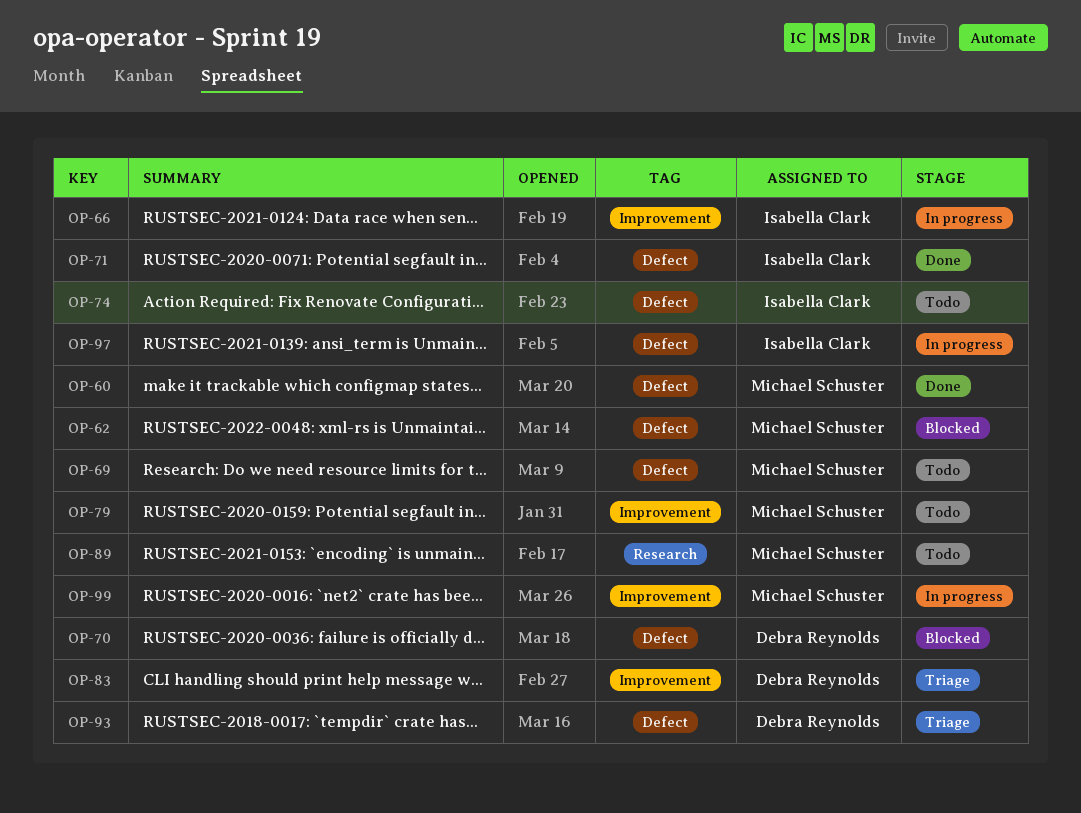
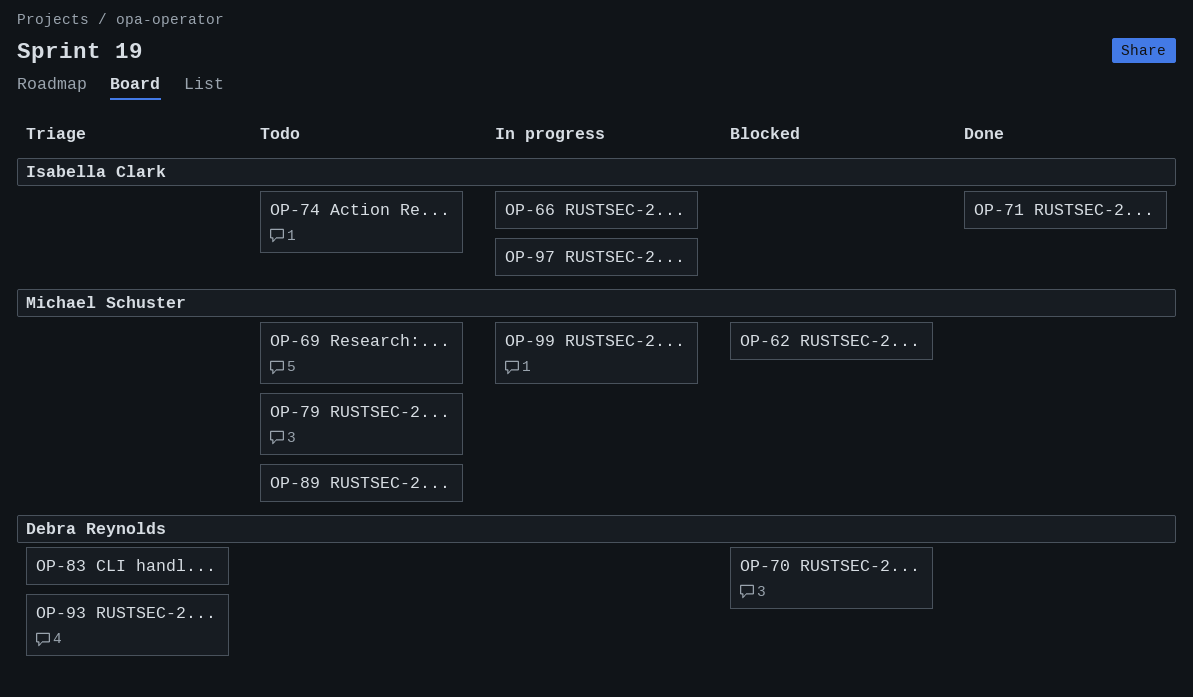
OP-60: present -> none

